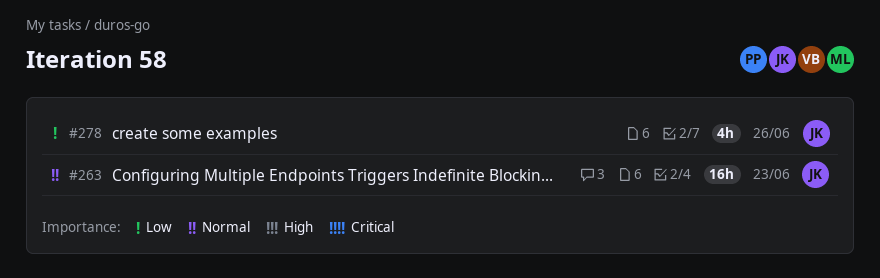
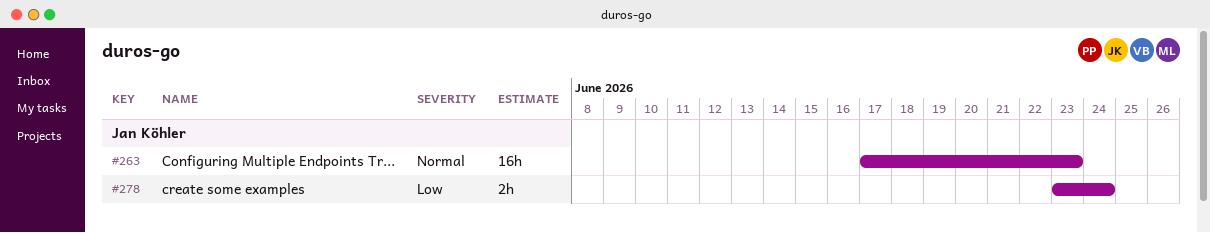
#278, estimate: 4h -> 2h
#278, due: Jun 26 -> Jun 24

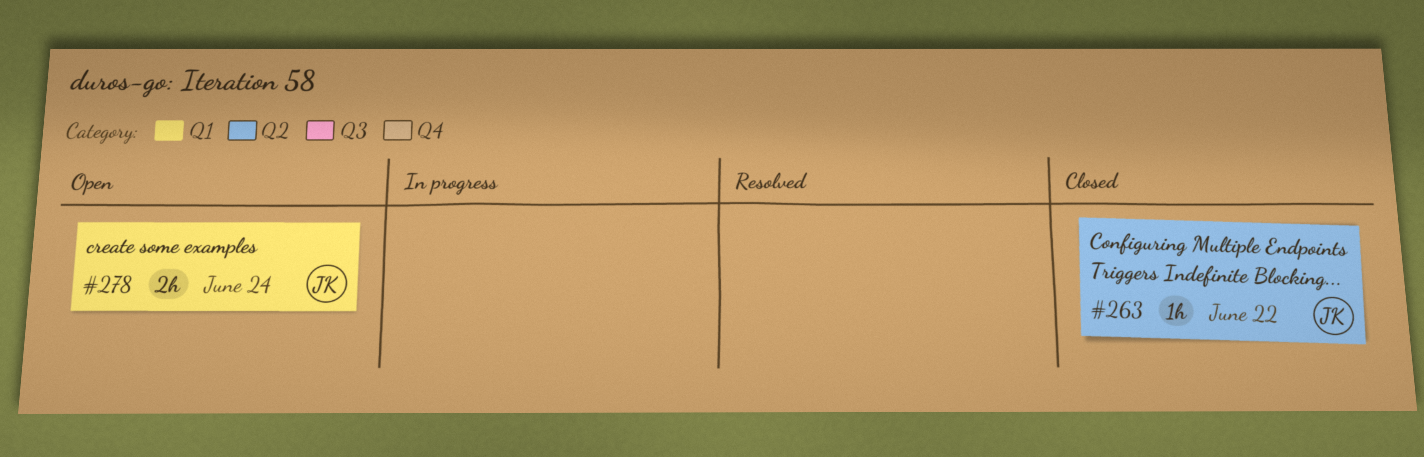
#263, estimate: 16h -> 1h
#263, due: Jun 23 -> Jun 22

